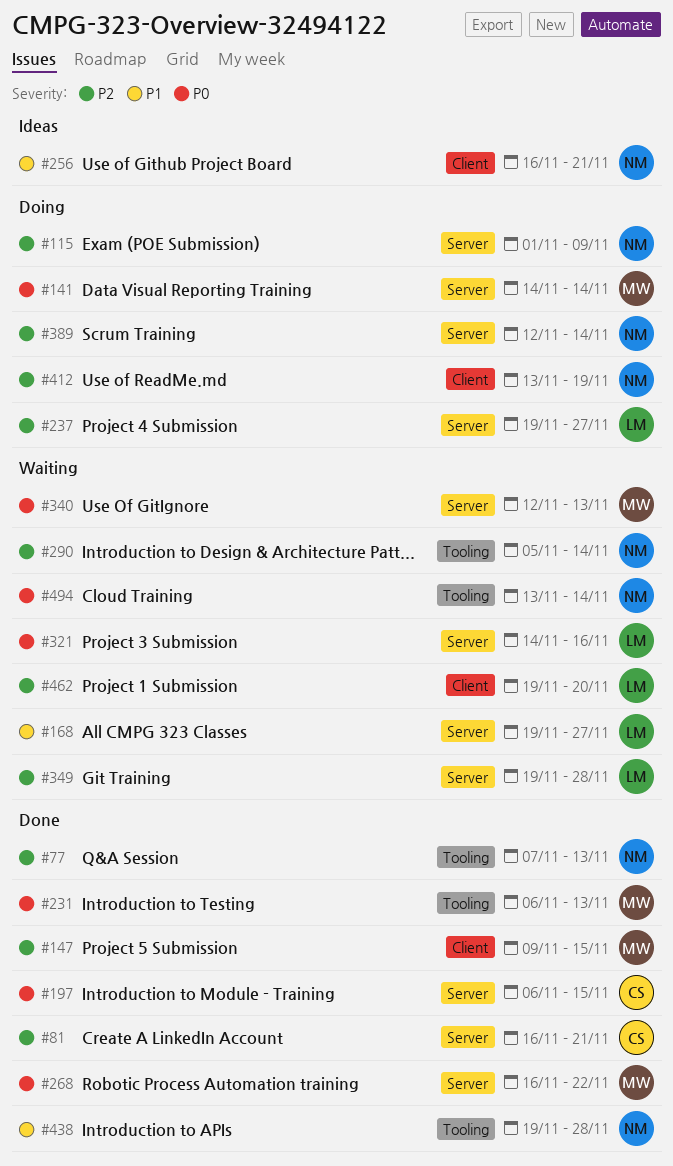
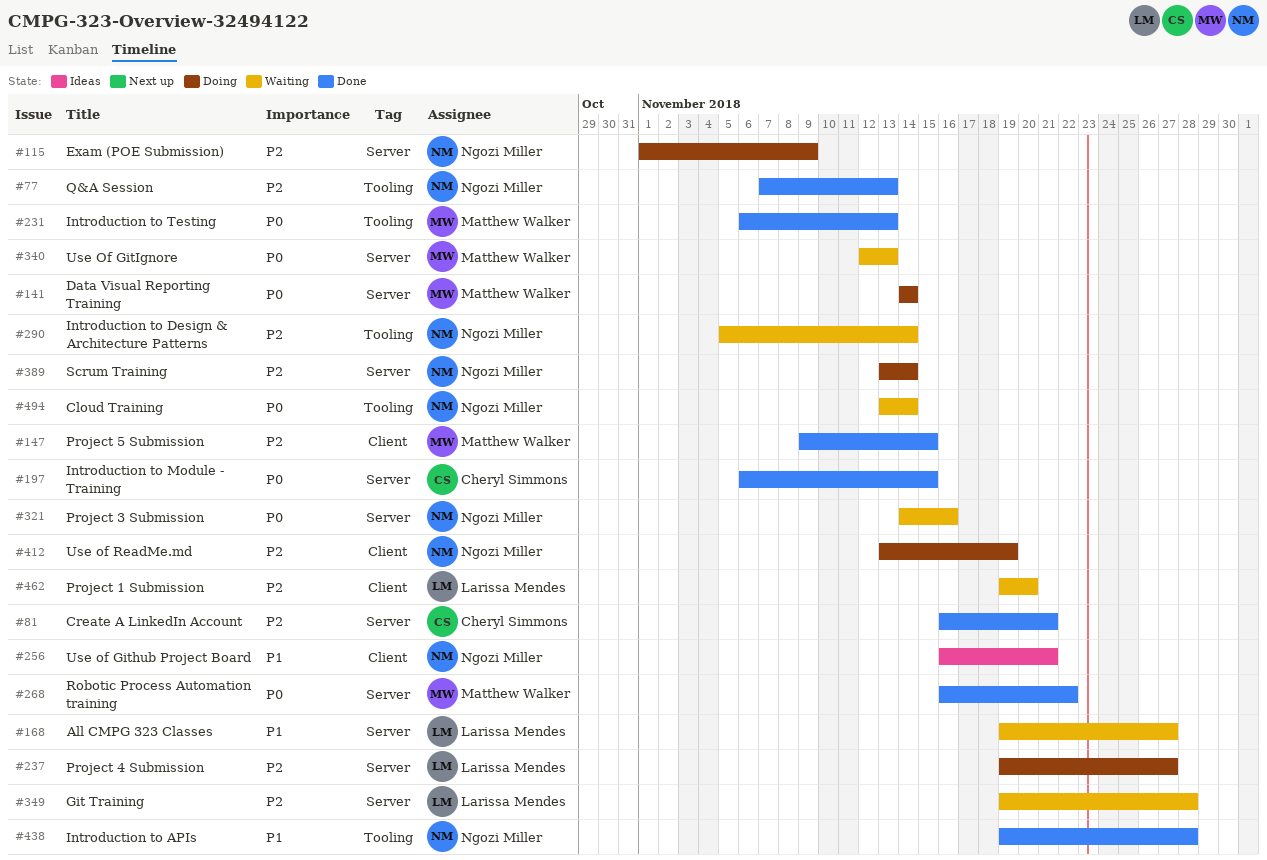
#321, owner: Larissa Mendes -> Ngozi Miller
#389, start: Nov 12 -> Nov 13

